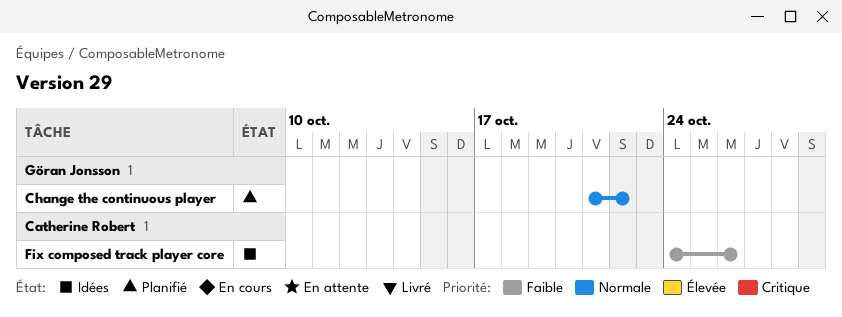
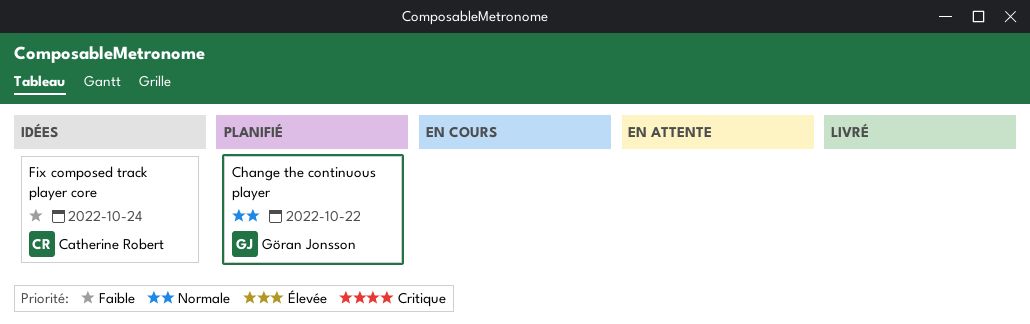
Fix composed track player core, due: Oct 26 -> Oct 24

